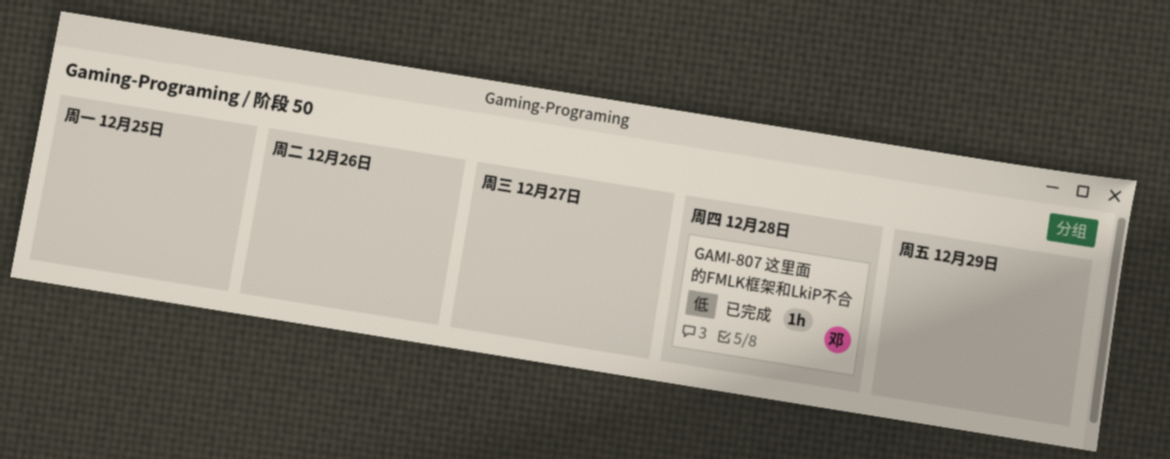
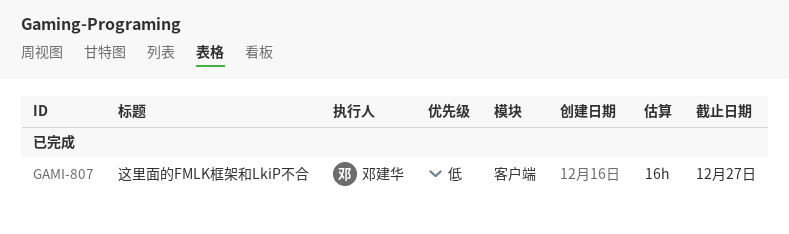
GAMI-807, estimate: 1h -> 16h
GAMI-807, due: Dec 28 -> Dec 27

